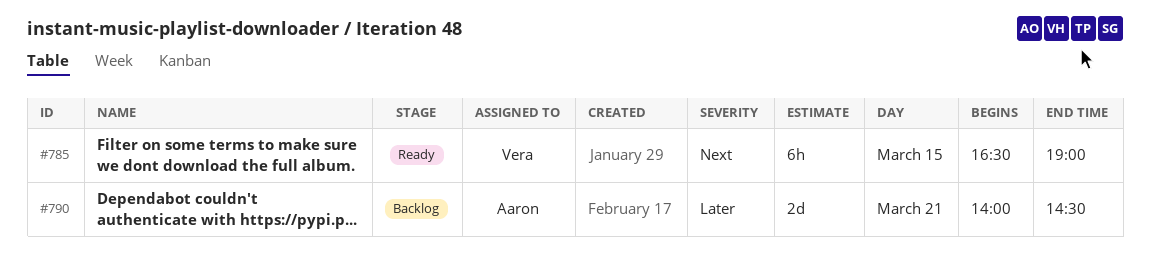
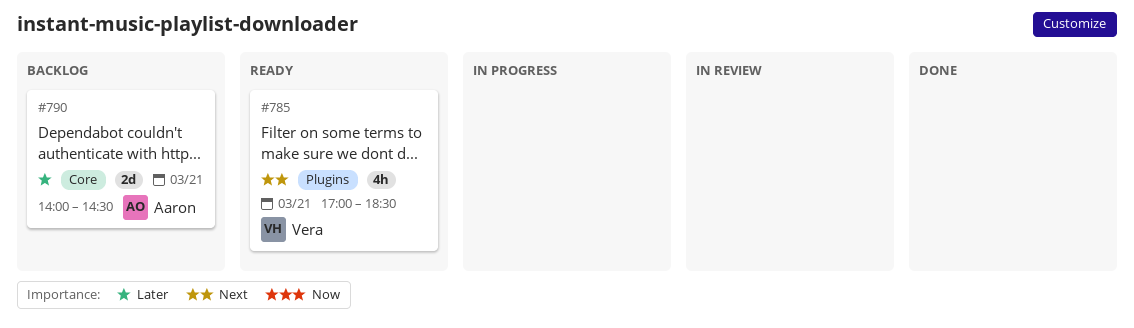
#785, estimate: 6h -> 4h
#785, day: Mar 15 -> Mar 21
#785, begins: 16:30 -> 17:00
#785, ends: 19:00 -> 18:30

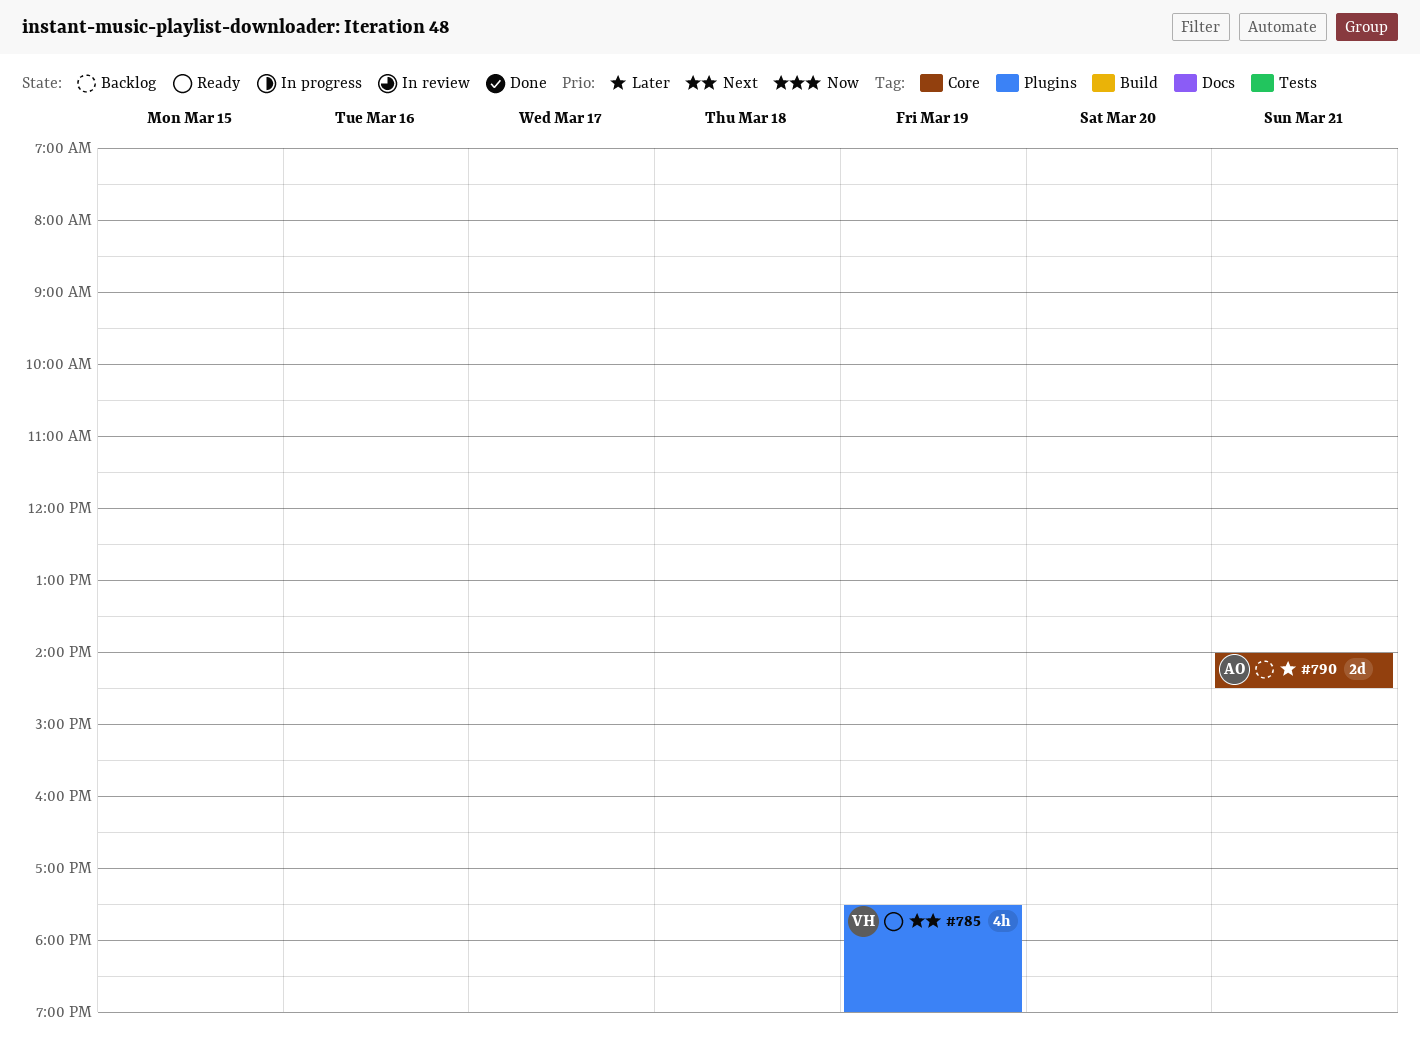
#785, day: Mar 21 -> Mar 19
#785, begins: 17:00 -> 17:30
#785, ends: 18:30 -> 19:00

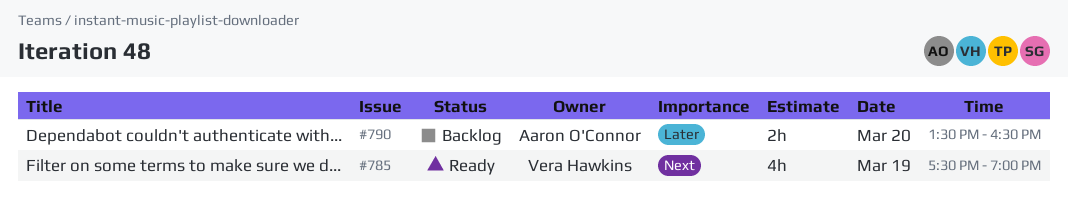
#790, estimate: 2d -> 2h
#790, day: Mar 21 -> Mar 20
#790, begins: 14:00 -> 13:30
#790, ends: 14:30 -> 16:30

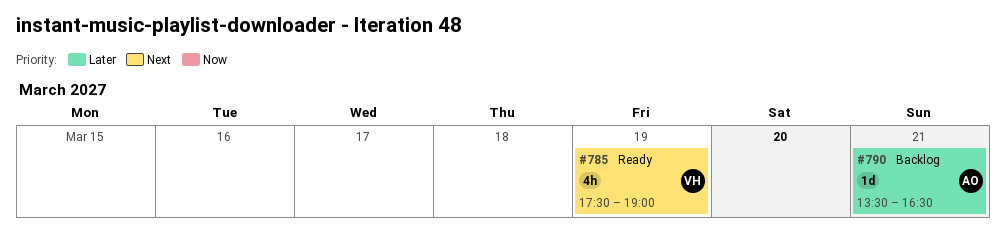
#790, estimate: 2h -> 1d
#790, day: Mar 20 -> Mar 21

